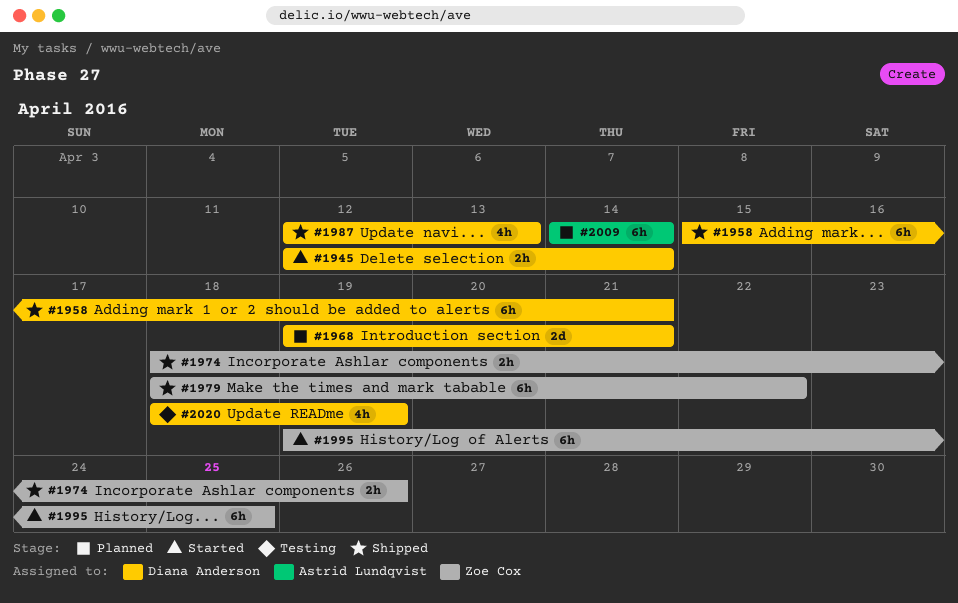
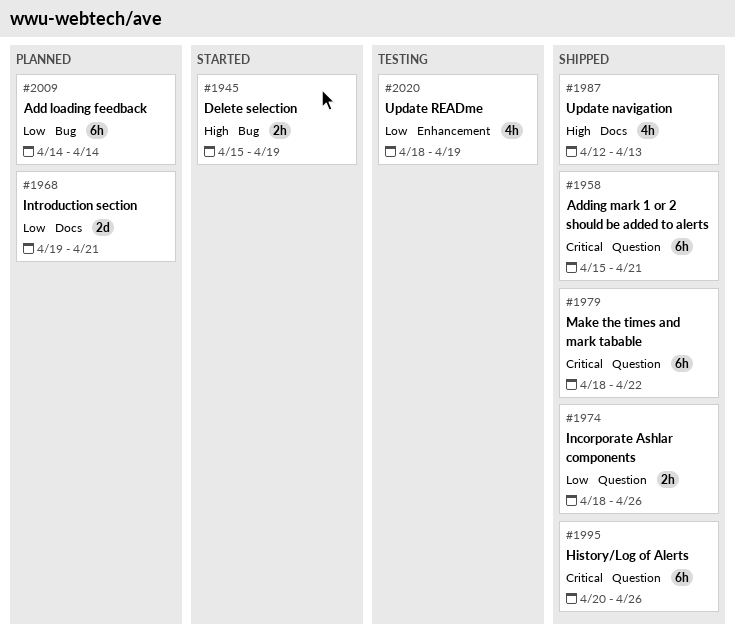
#1945, start: Apr 12 -> Apr 15
#1945, due: Apr 14 -> Apr 19
#1995, status: Started -> Shipped
#1995, start: Apr 19 -> Apr 20
#1995, due: Apr 25 -> Apr 26

